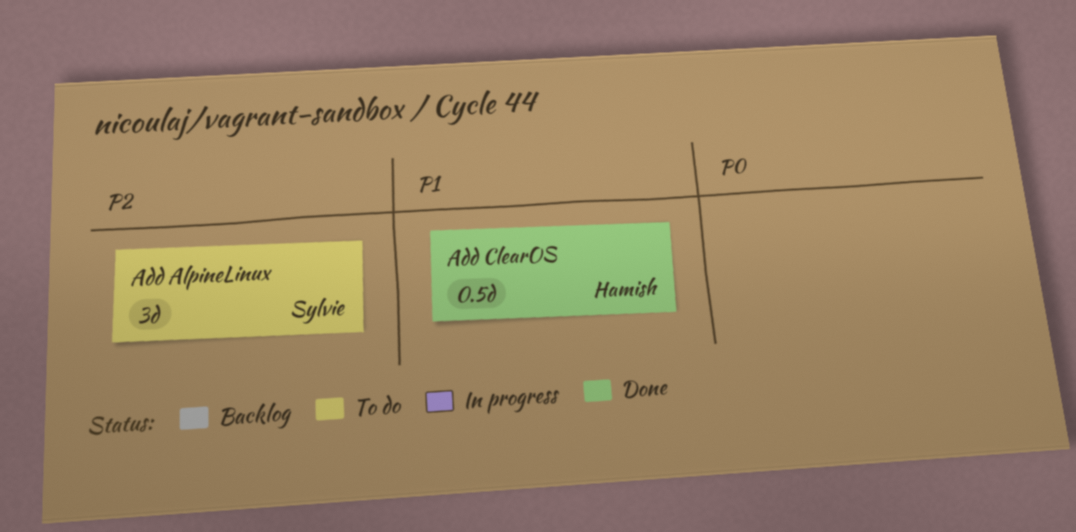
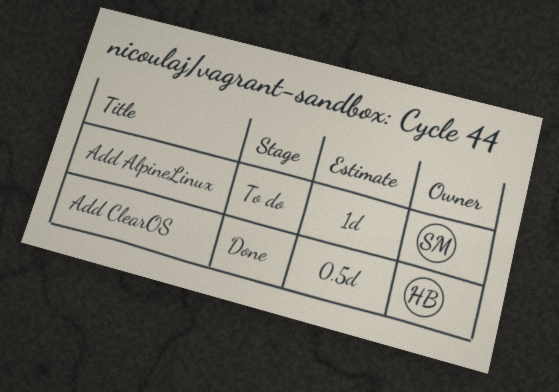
Add AlpineLinux, estimate: 3d -> 1d

